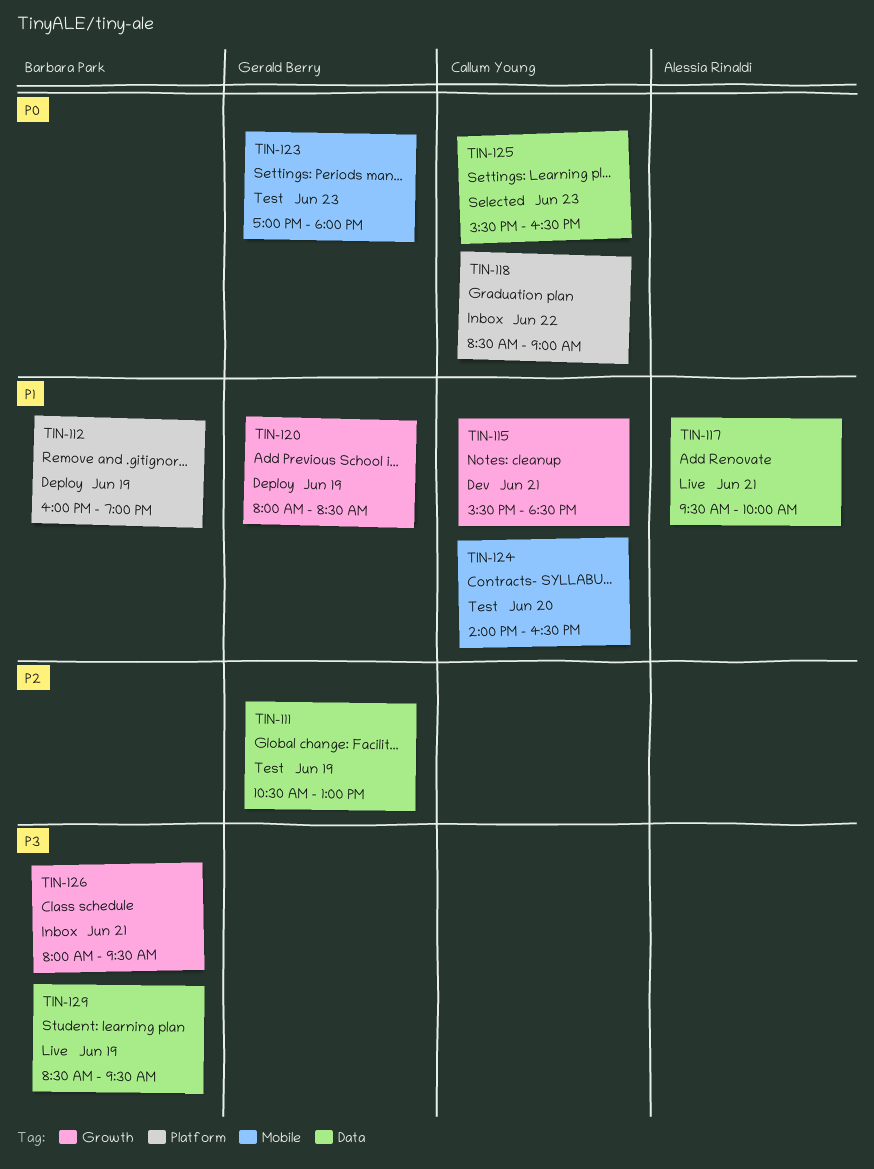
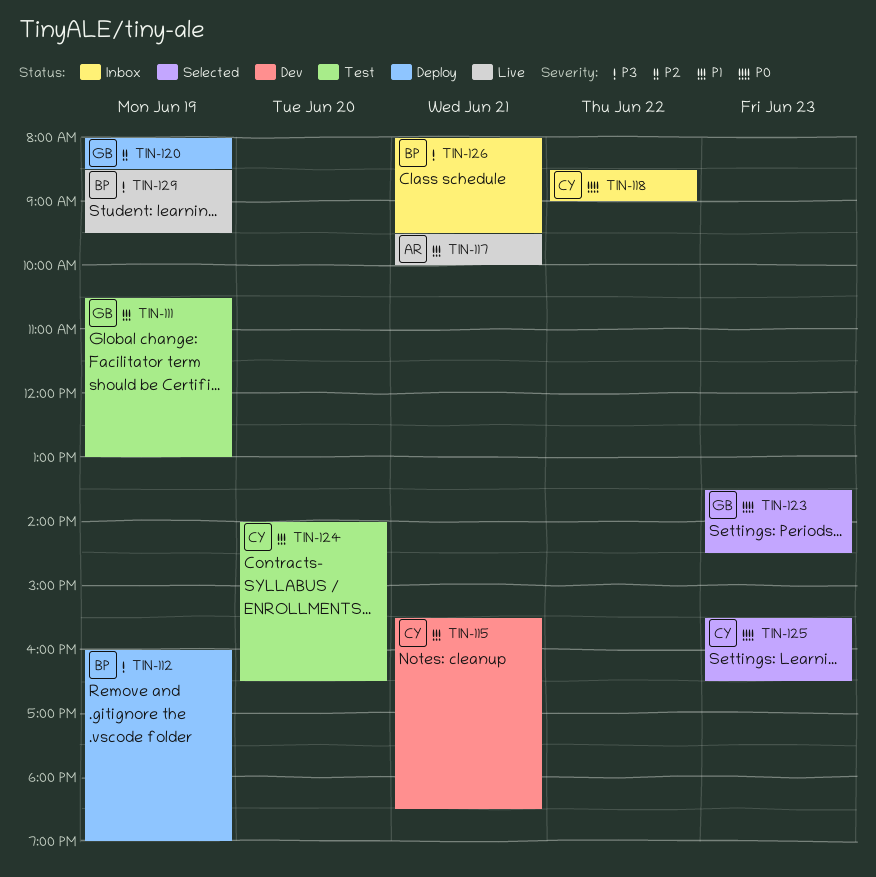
TIN-111, priority: P2 -> P1
TIN-112, priority: P1 -> P3
TIN-120, priority: P1 -> P2
TIN-123, status: Test -> Selected
TIN-123, begins: 17:00 -> 13:30
TIN-123, ends: 18:00 -> 14:30

